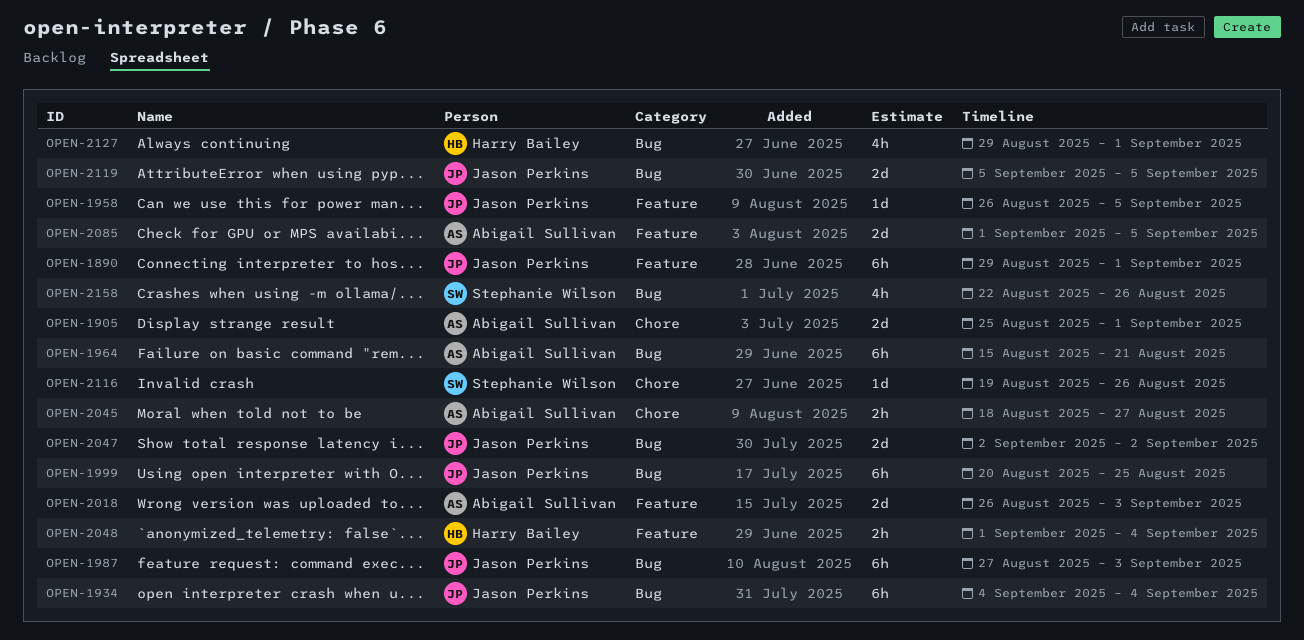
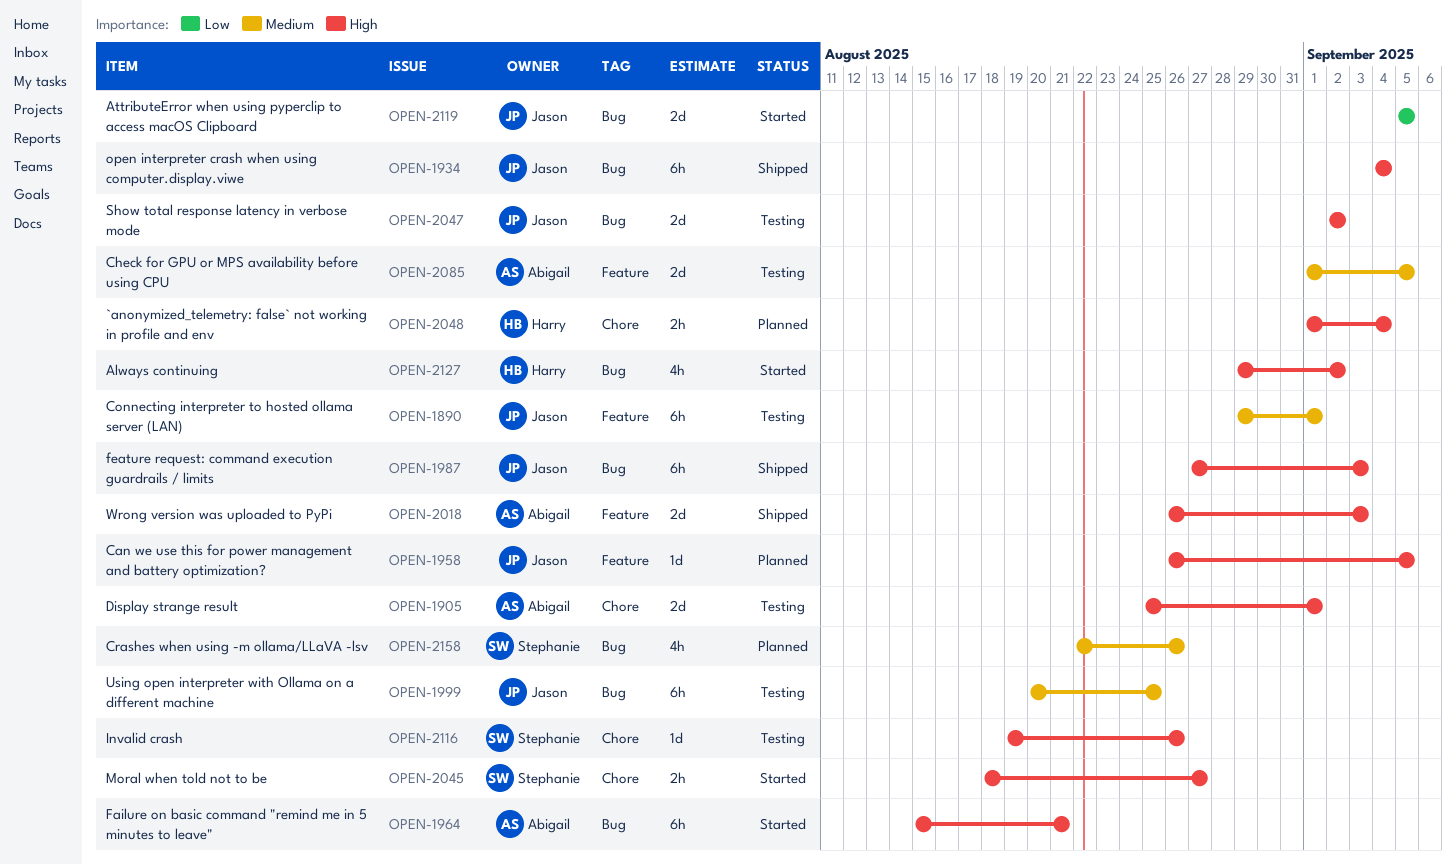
OPEN-2045, owner: Abigail Sullivan -> Stephanie Wilson
OPEN-2048, label: Feature -> Chore
OPEN-2127, due: Sep 1 -> Sep 2

